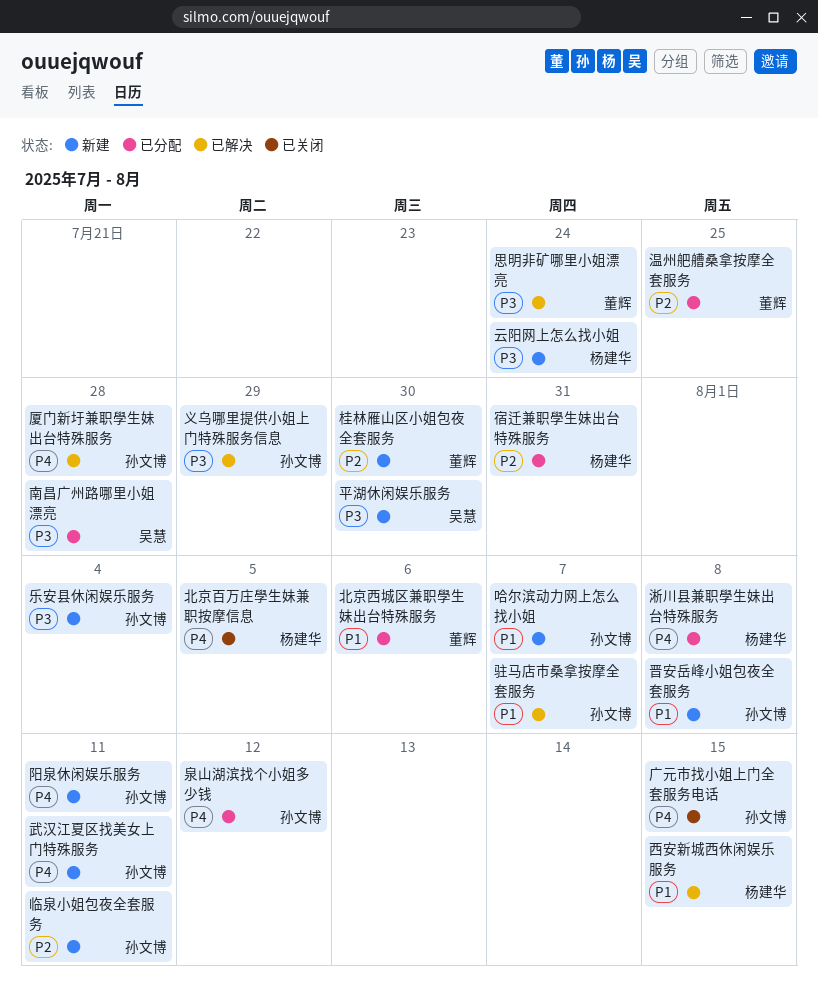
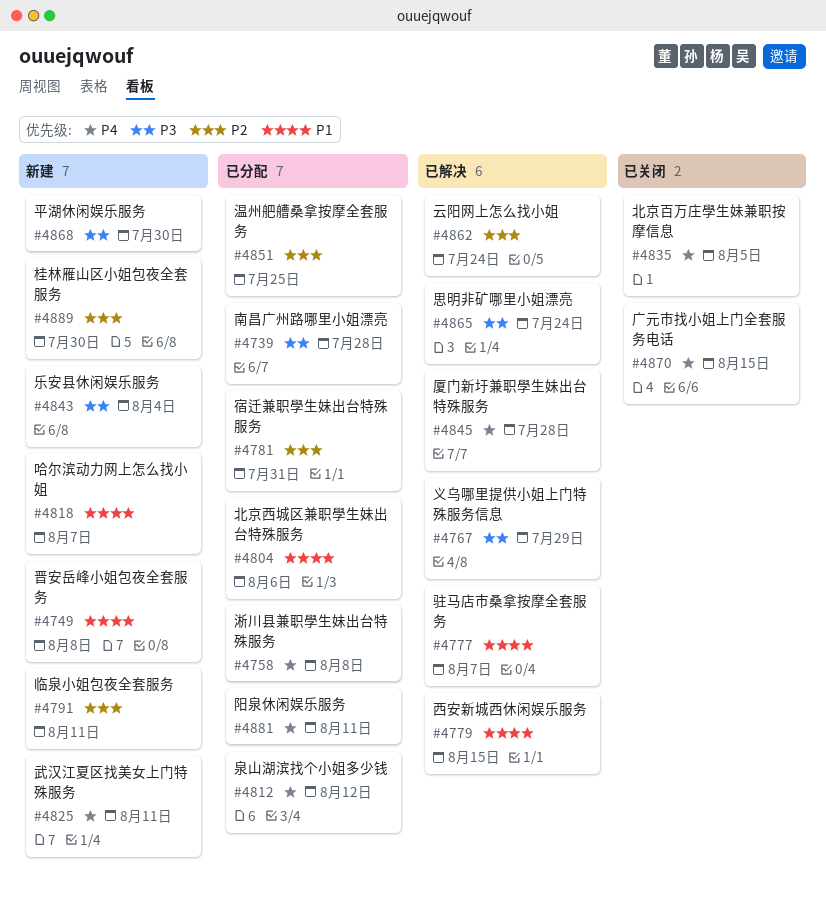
云阳网上怎么找小姐, status: 新建 -> 已解决
云阳网上怎么找小姐, priority: P3 -> P2
阳泉休闲娱乐服务, status: 新建 -> 已分配

